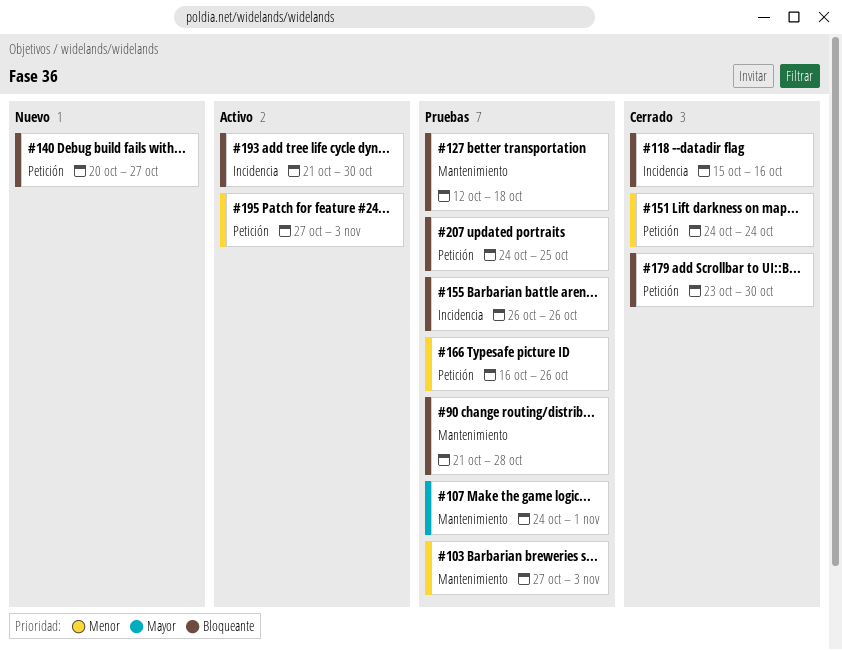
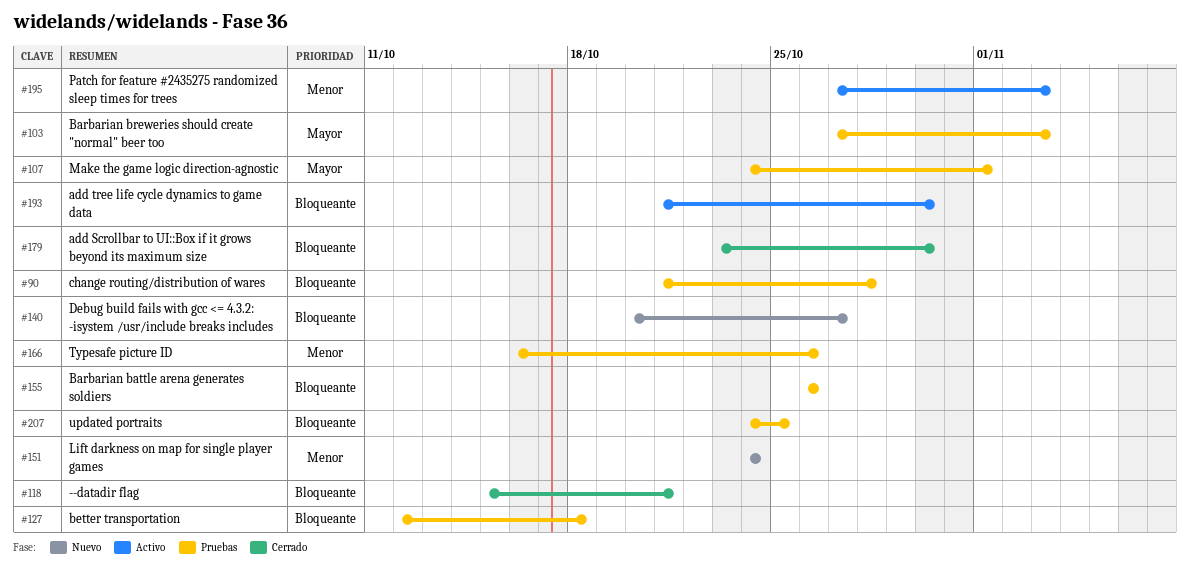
#103, priority: Menor -> Mayor
#118, due: Oct 16 -> Oct 21
#151, status: Cerrado -> Nuevo

